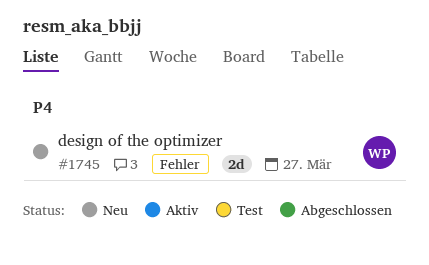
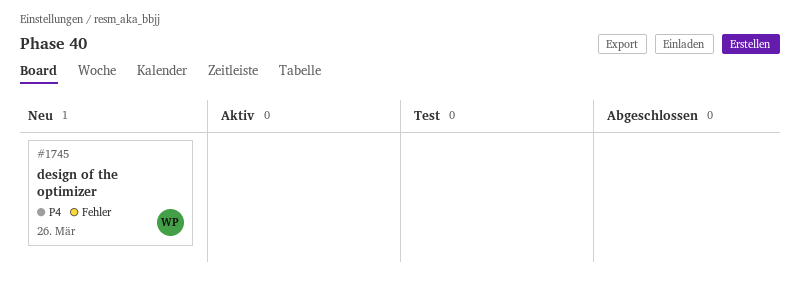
#1745, due: Mar 27 -> Mar 26

